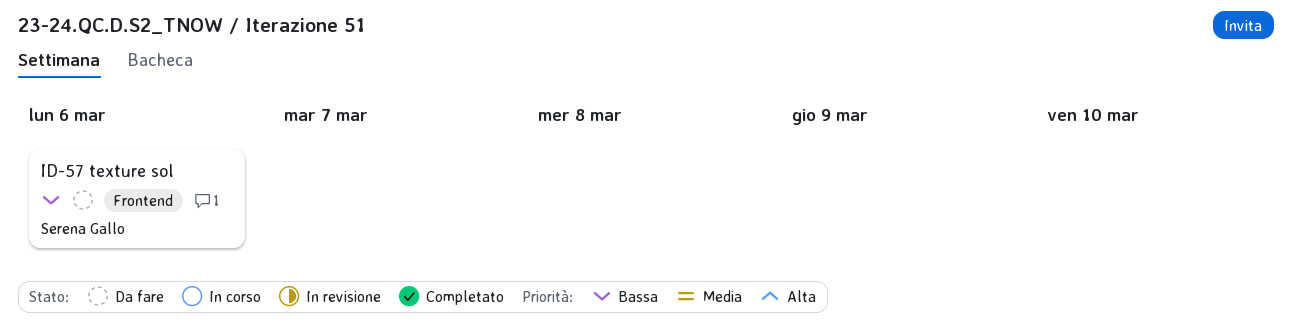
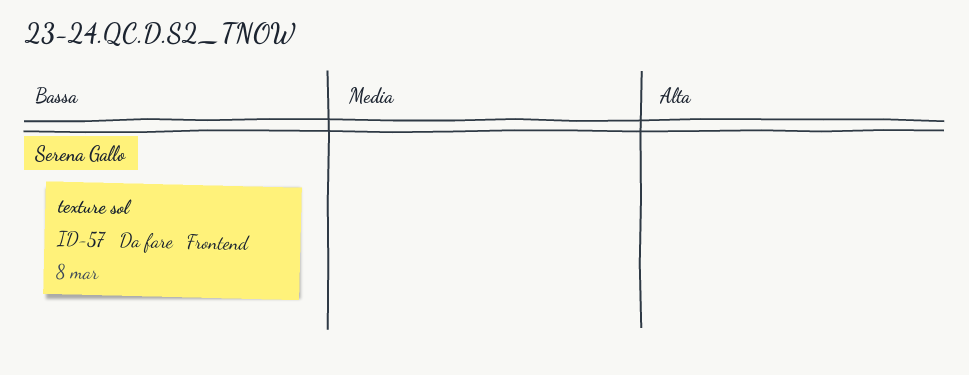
ID-57, due: Mar 6 -> Mar 8

